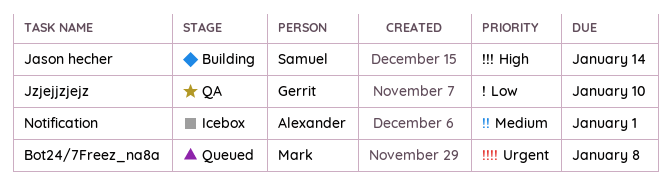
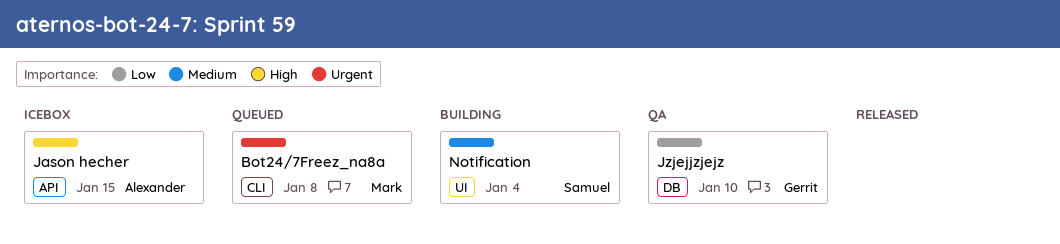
Jason hecher, status: Building -> Icebox
Jason hecher, owner: Samuel -> Alexander
Jason hecher, due: Jan 14 -> Jan 15
Notification, status: Icebox -> Building
Notification, owner: Alexander -> Samuel
Notification, due: Jan 1 -> Jan 4

